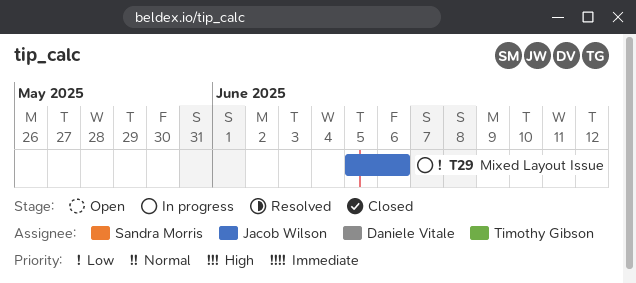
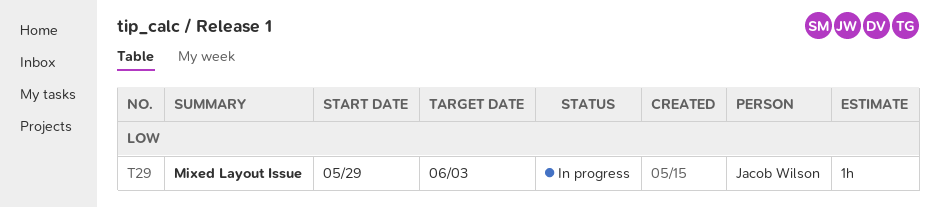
T29, start: Jun 5 -> May 29
T29, due: Jun 6 -> Jun 3

